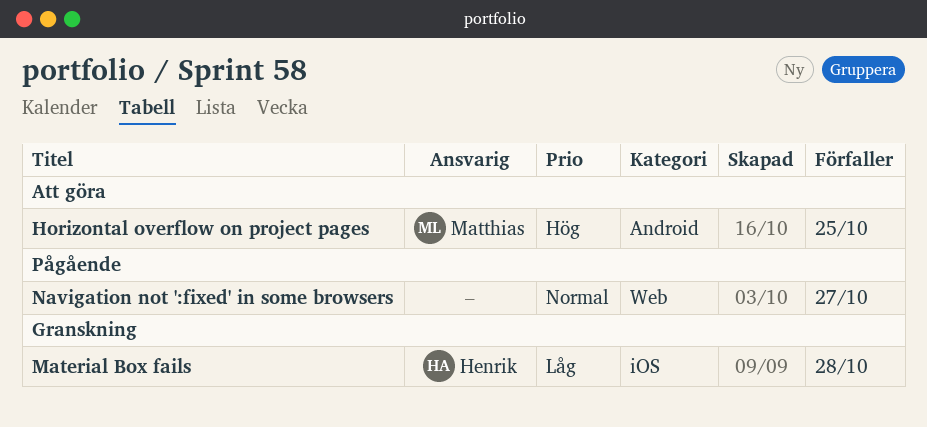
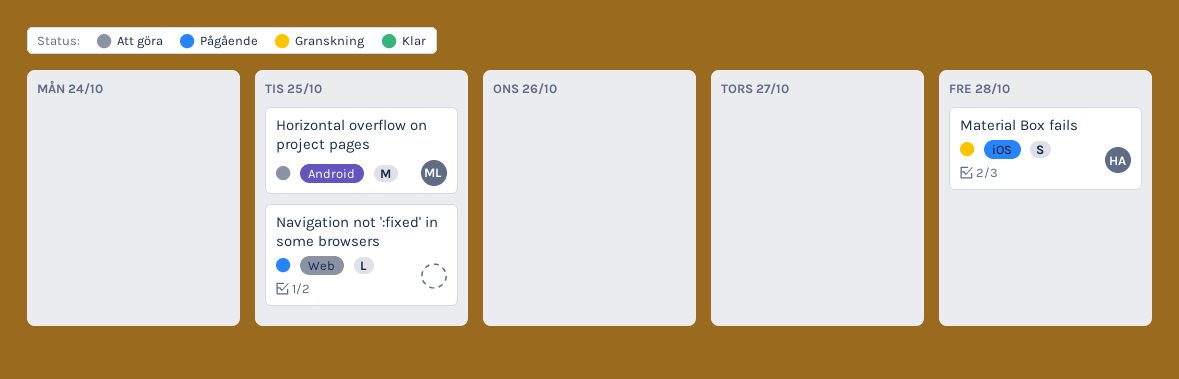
Navigation not ':fixed' in some browsers, due: Oct 27 -> Oct 25

